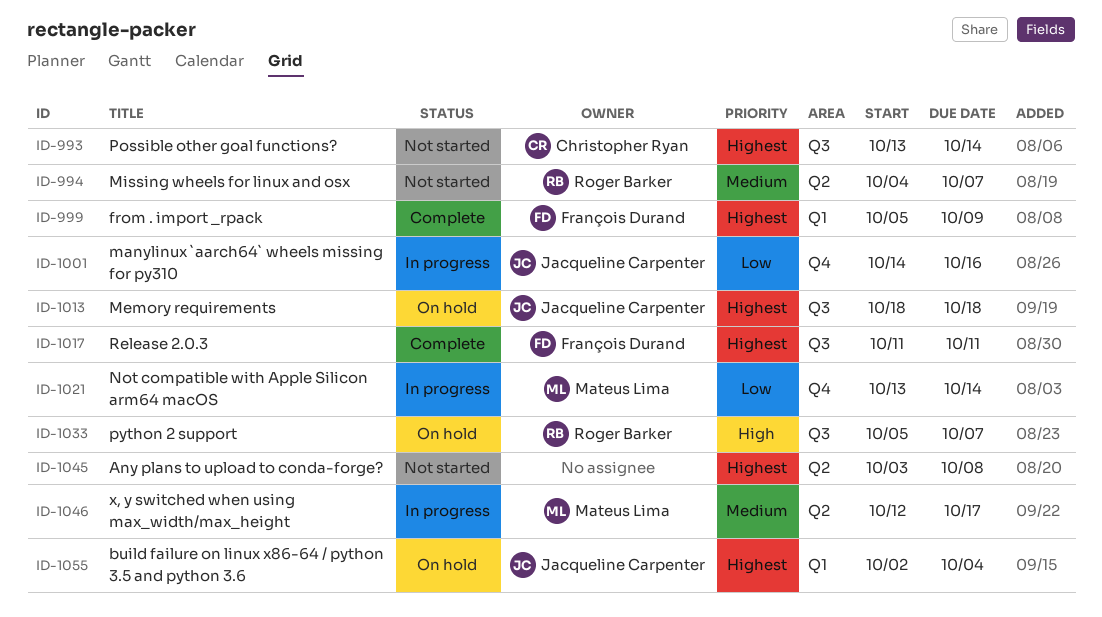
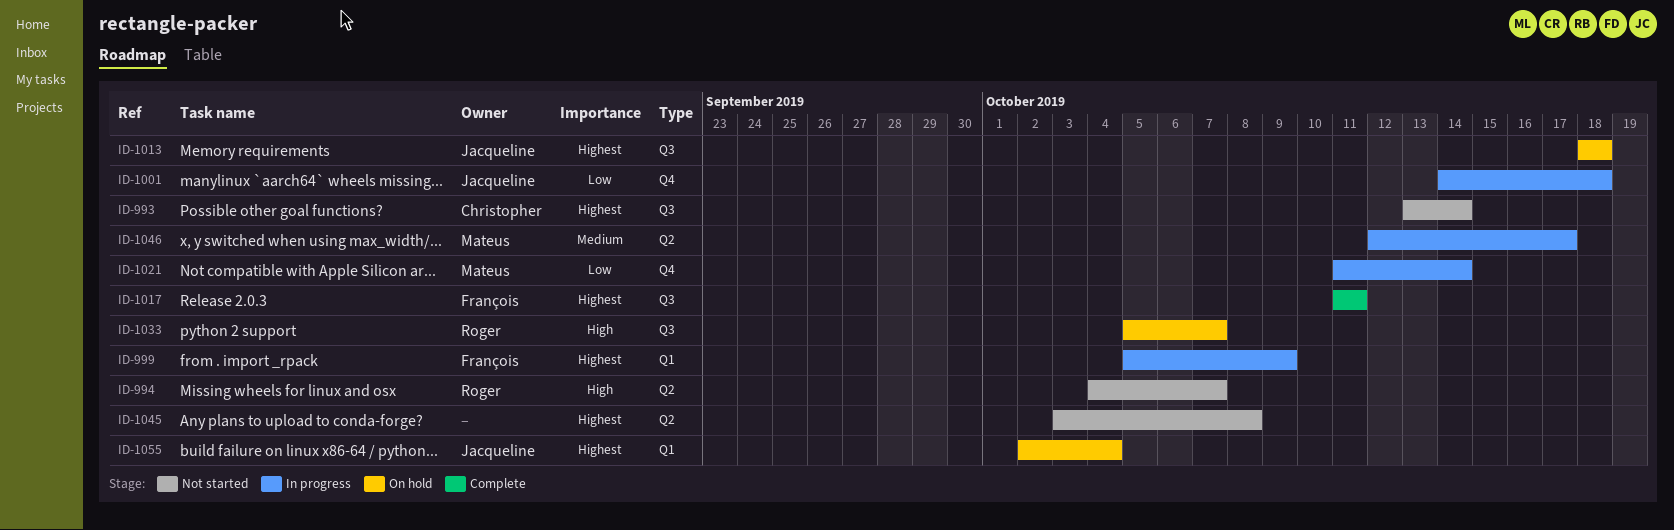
ID-994, priority: Medium -> High
ID-999, status: Complete -> In progress
ID-1001, due: Oct 16 -> Oct 18
ID-1021, start: Oct 13 -> Oct 11

